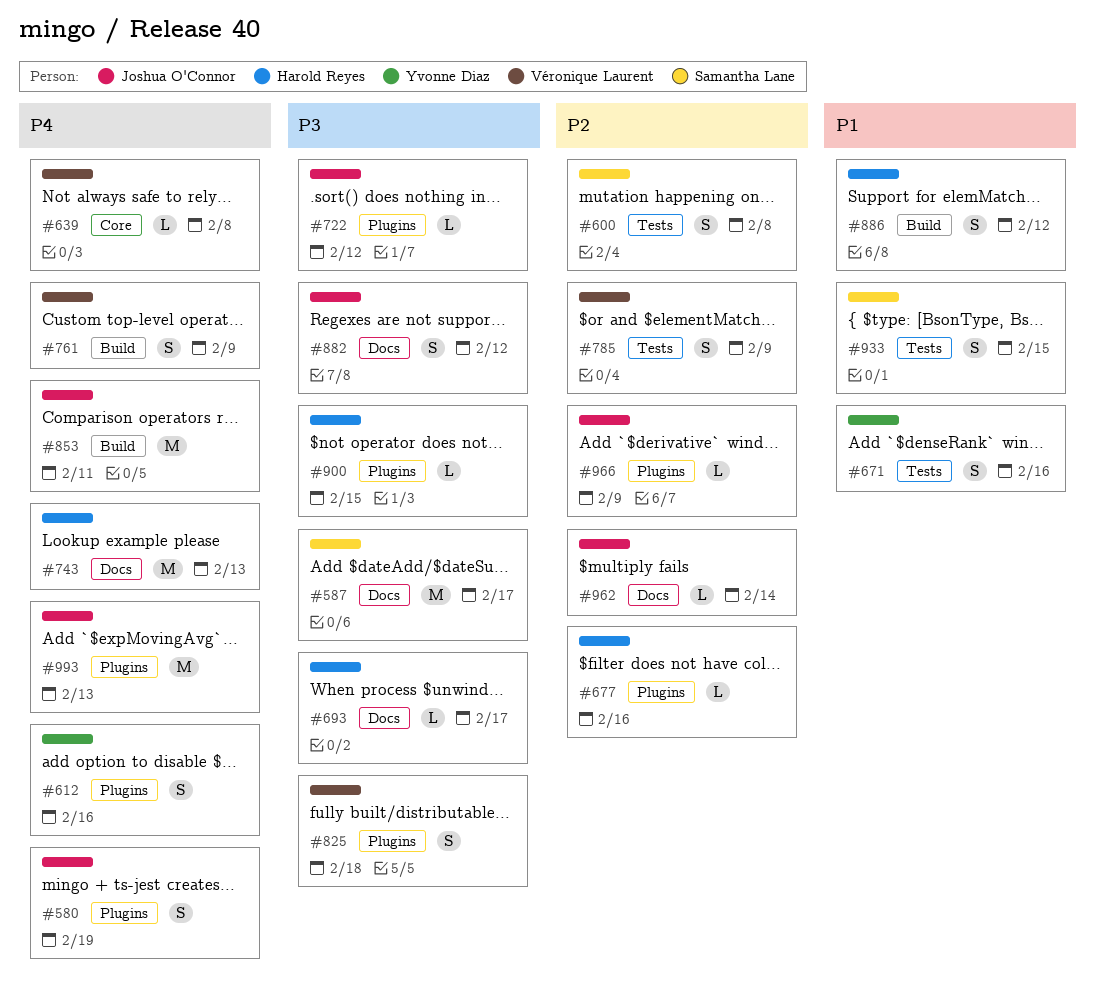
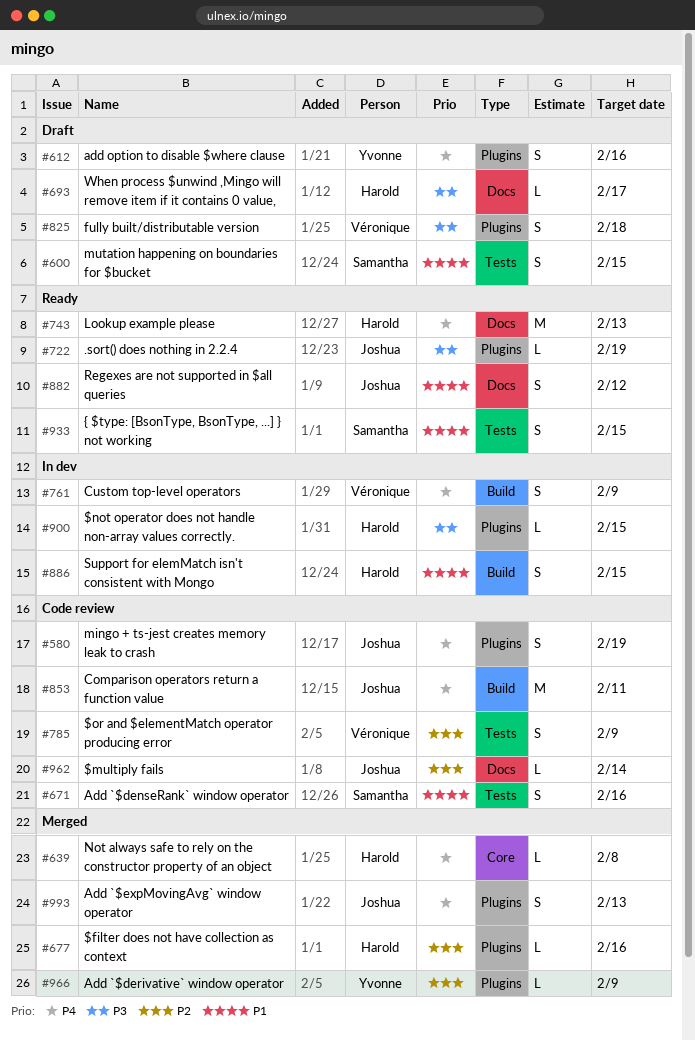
#587: present -> none
#600, priority: P2 -> P1
#600, due: Feb 8 -> Feb 15
#639, owner: Véronique Laurent -> Harold Reyes
#671, owner: Yvonne Diaz -> Samantha Lane
#722, due: Feb 12 -> Feb 19
#882, priority: P3 -> P1
#886, due: Feb 12 -> Feb 15
#966, owner: Joshua O'Connor -> Yvonne Diaz
#993, estimate: M -> S

